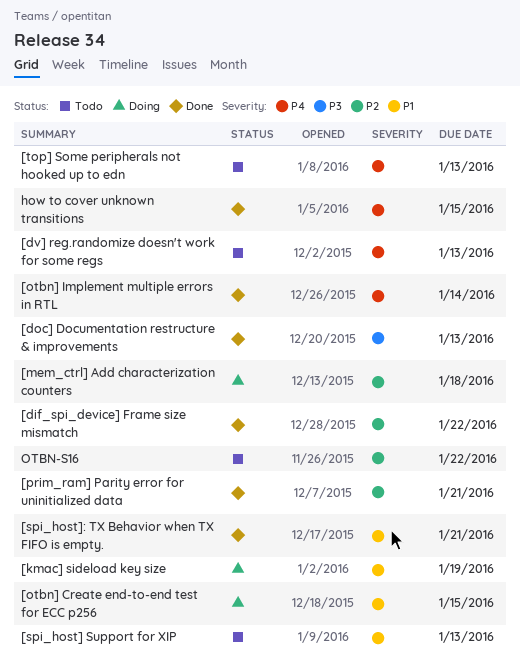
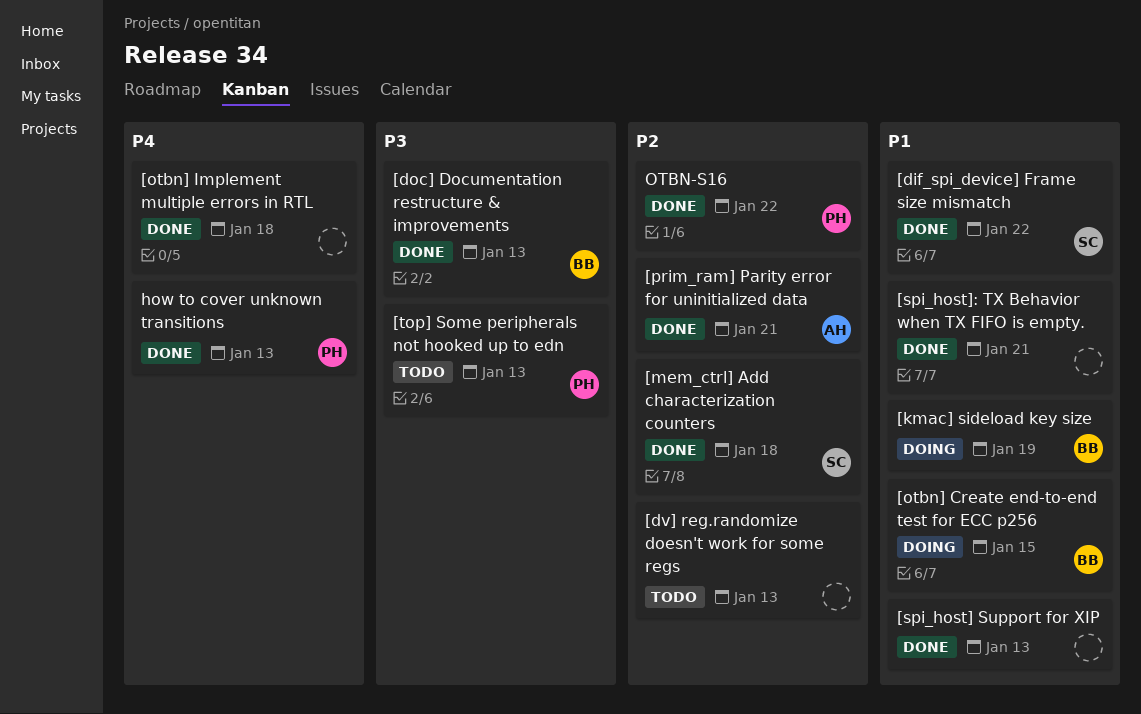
[dif_spi_device] Frame size mismatch, priority: P2 -> P1
[dv] reg.randomize doesn't work for some regs, priority: P4 -> P2
[mem_ctrl] Add characterization counters, status: Doing -> Done
[otbn] Implement multiple errors in RTL, due: Jan 14 -> Jan 18
[spi_host] Support for XIP, status: Todo -> Done
[top] Some peripherals not hooked up to edn, priority: P4 -> P3
how to cover unknown transitions, due: Jan 15 -> Jan 13
OTBN-S16, status: Todo -> Done

